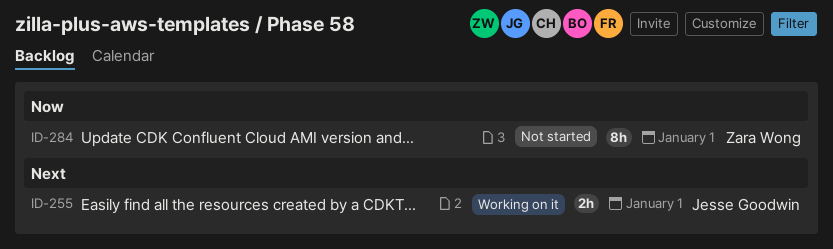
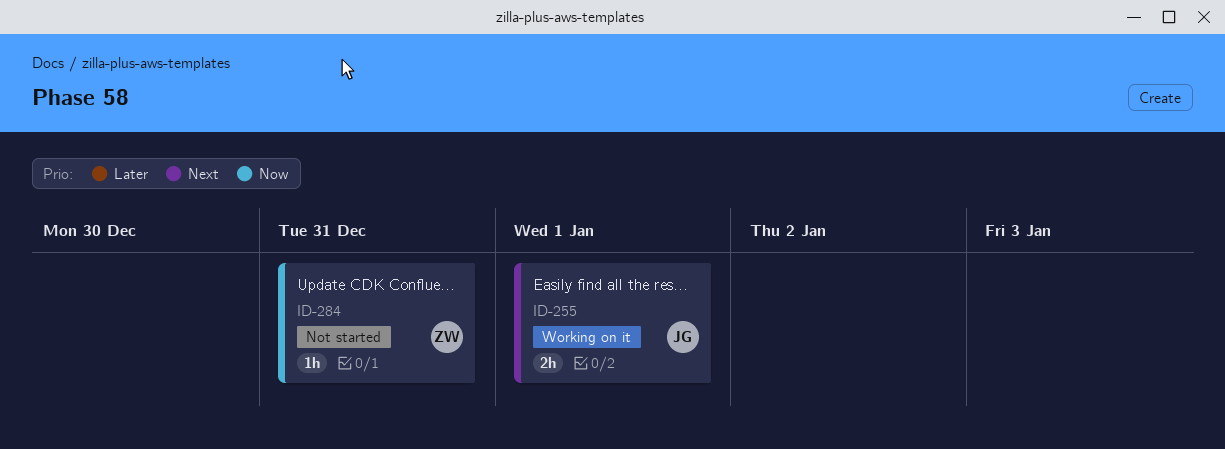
ID-284, estimate: 8h -> 1h
ID-284, due: Jan 1 -> Dec 31

